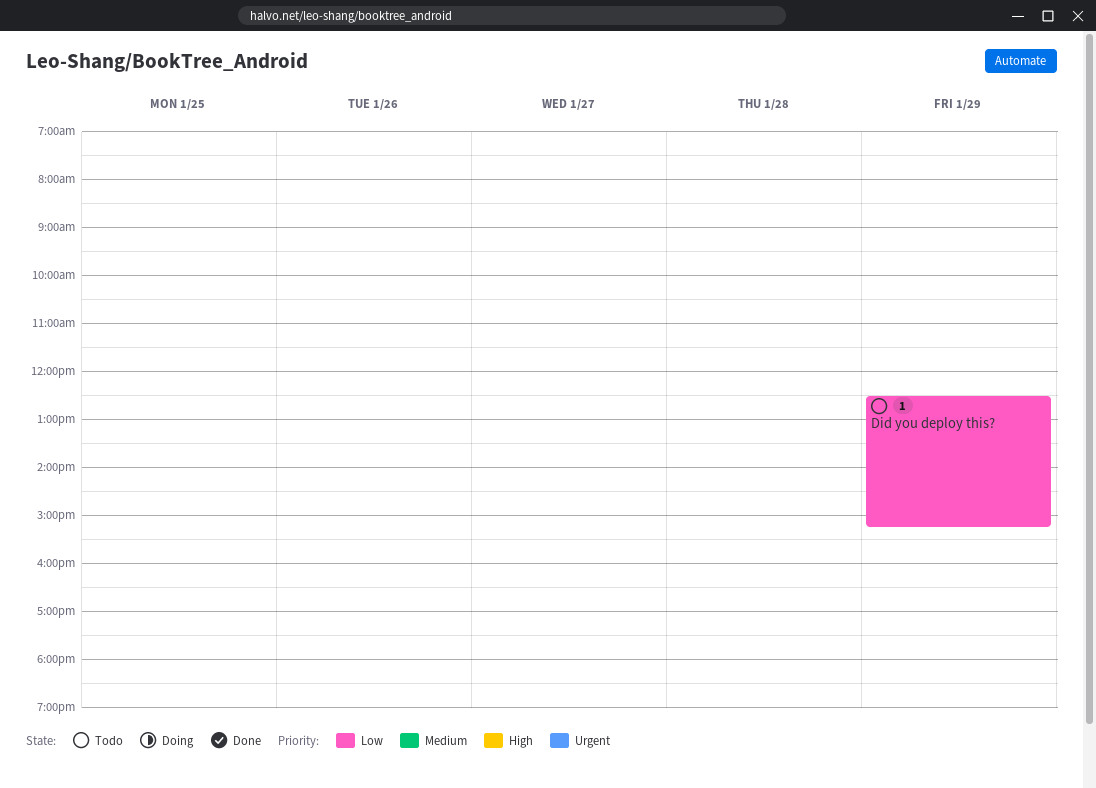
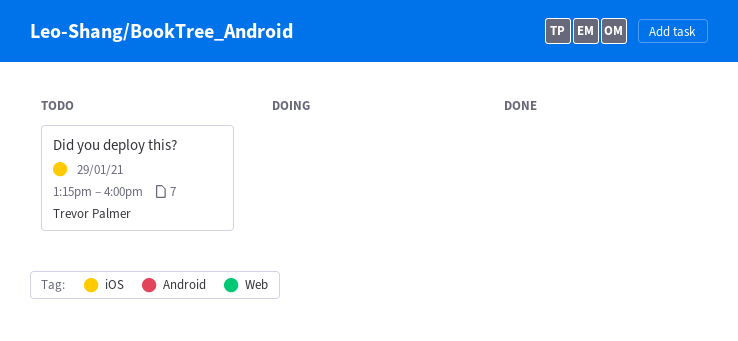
Did you deploy this?, begins: 12:30 -> 13:15
Did you deploy this?, ends: 15:15 -> 16:00

